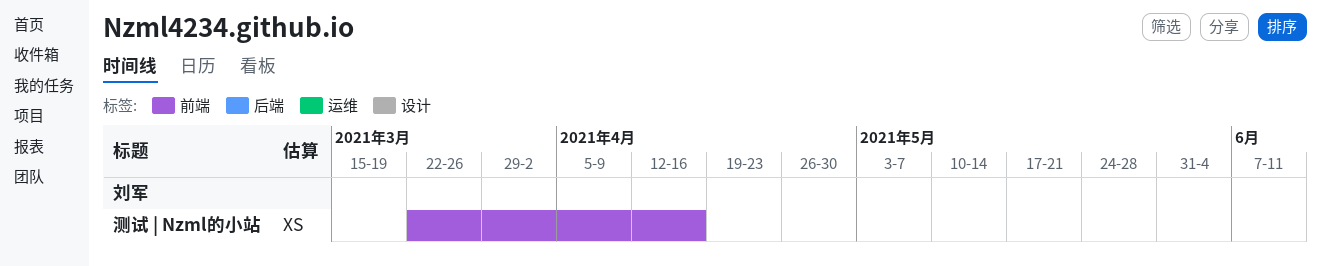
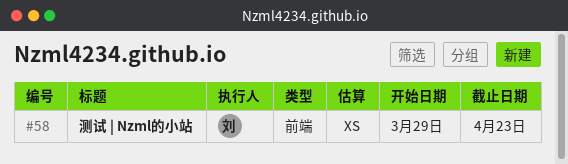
测试 | Nzml的小站, start: Mar 22 -> Mar 29
测试 | Nzml的小站, due: Apr 16 -> Apr 23

